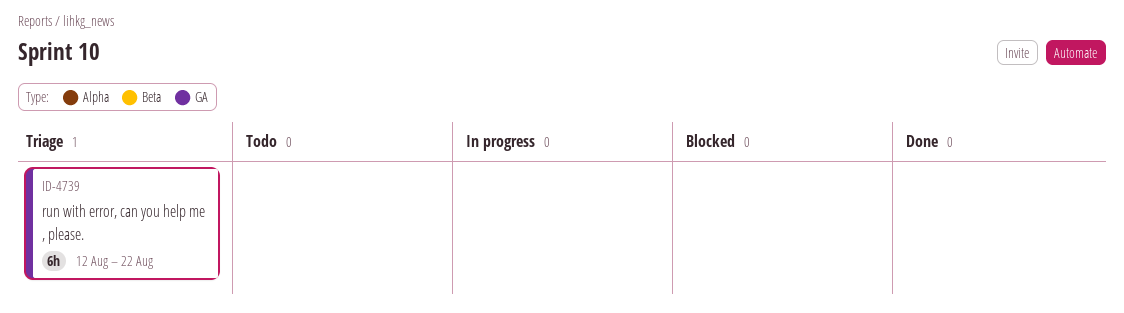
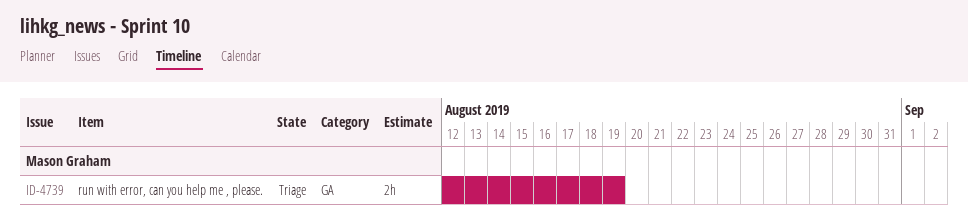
ID-4739, estimate: 6h -> 2h
ID-4739, due: Aug 22 -> Aug 19

